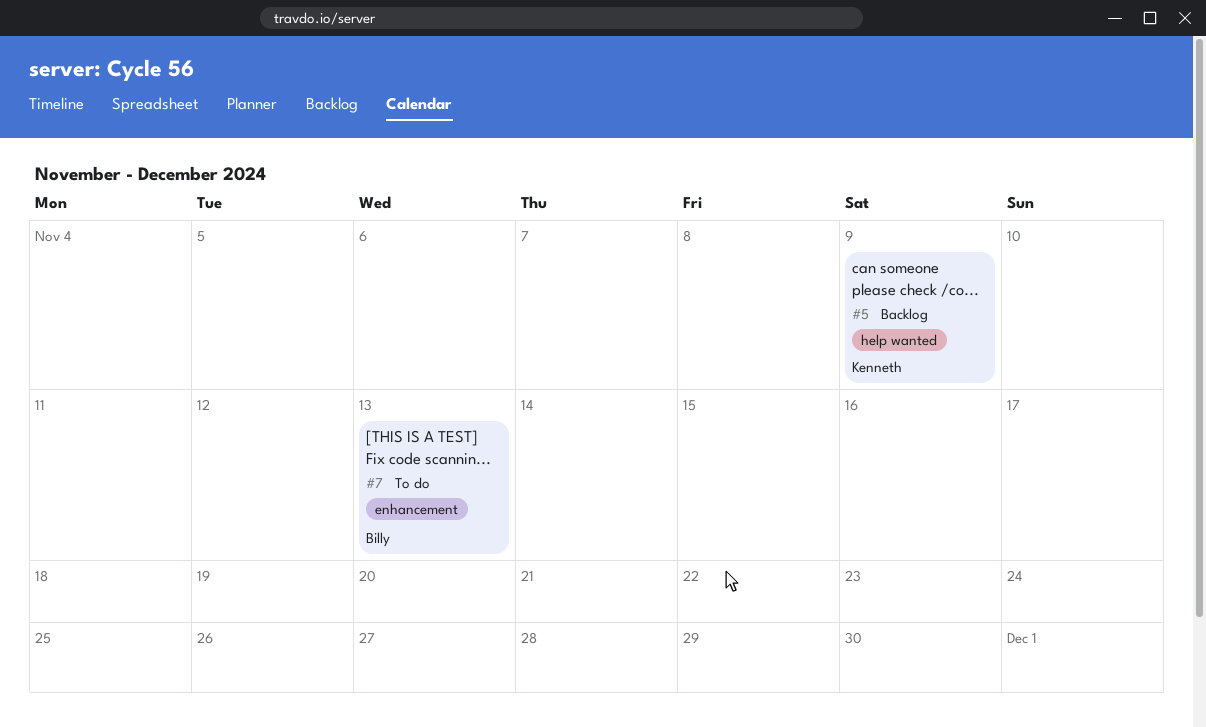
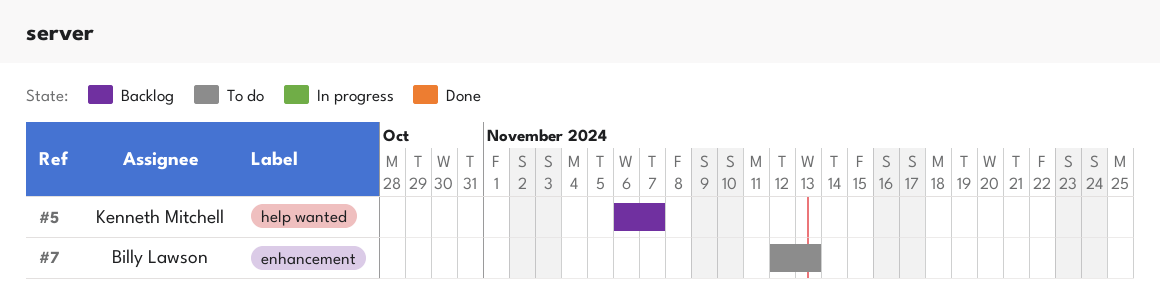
#5, due: Nov 9 -> Nov 7

